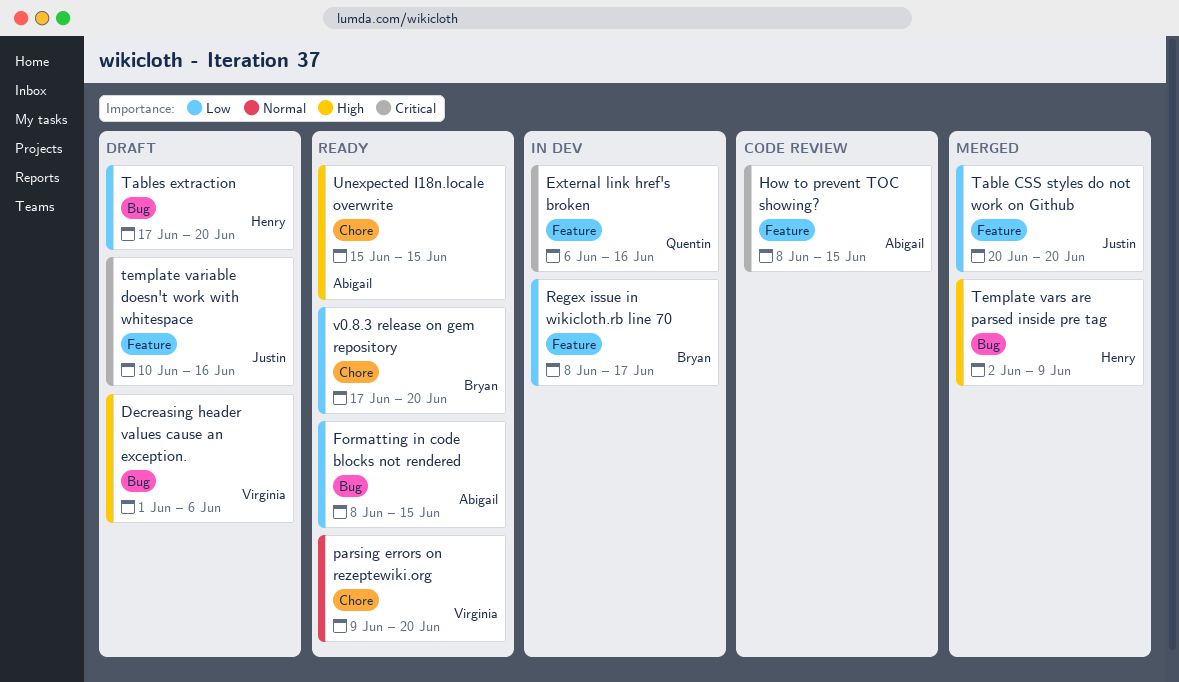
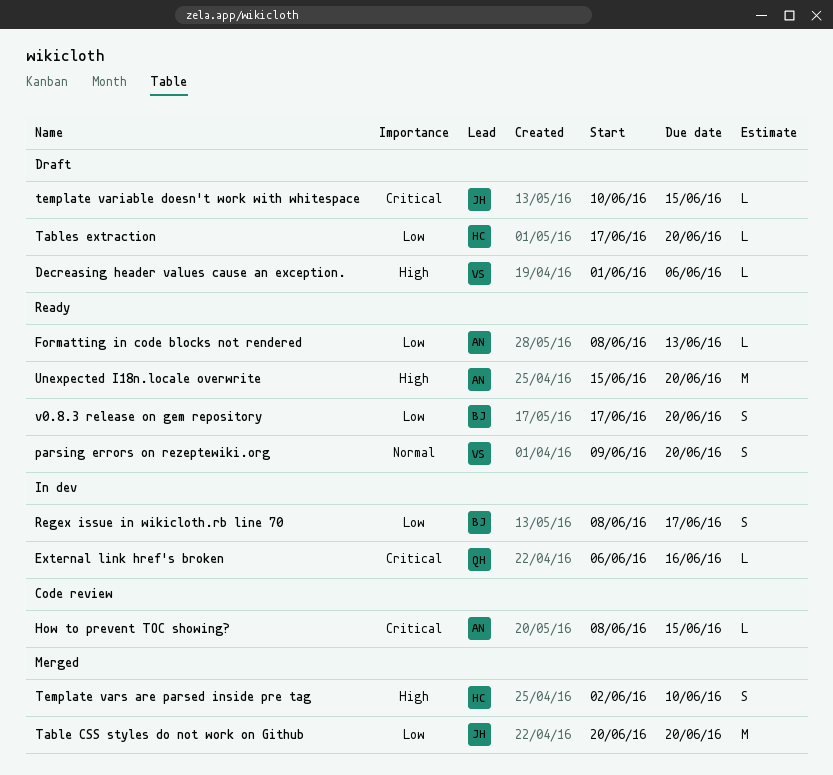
Formatting in code blocks not rendered, due: Jun 15 -> Jun 13
template variable doesn't work with whitespace, due: Jun 16 -> Jun 15
Template vars are parsed inside pre tag, due: Jun 9 -> Jun 10
Unexpected I18n.locale overwrite, due: Jun 15 -> Jun 20

